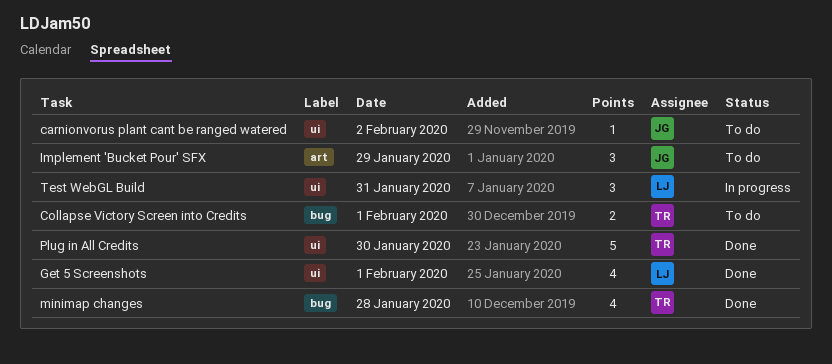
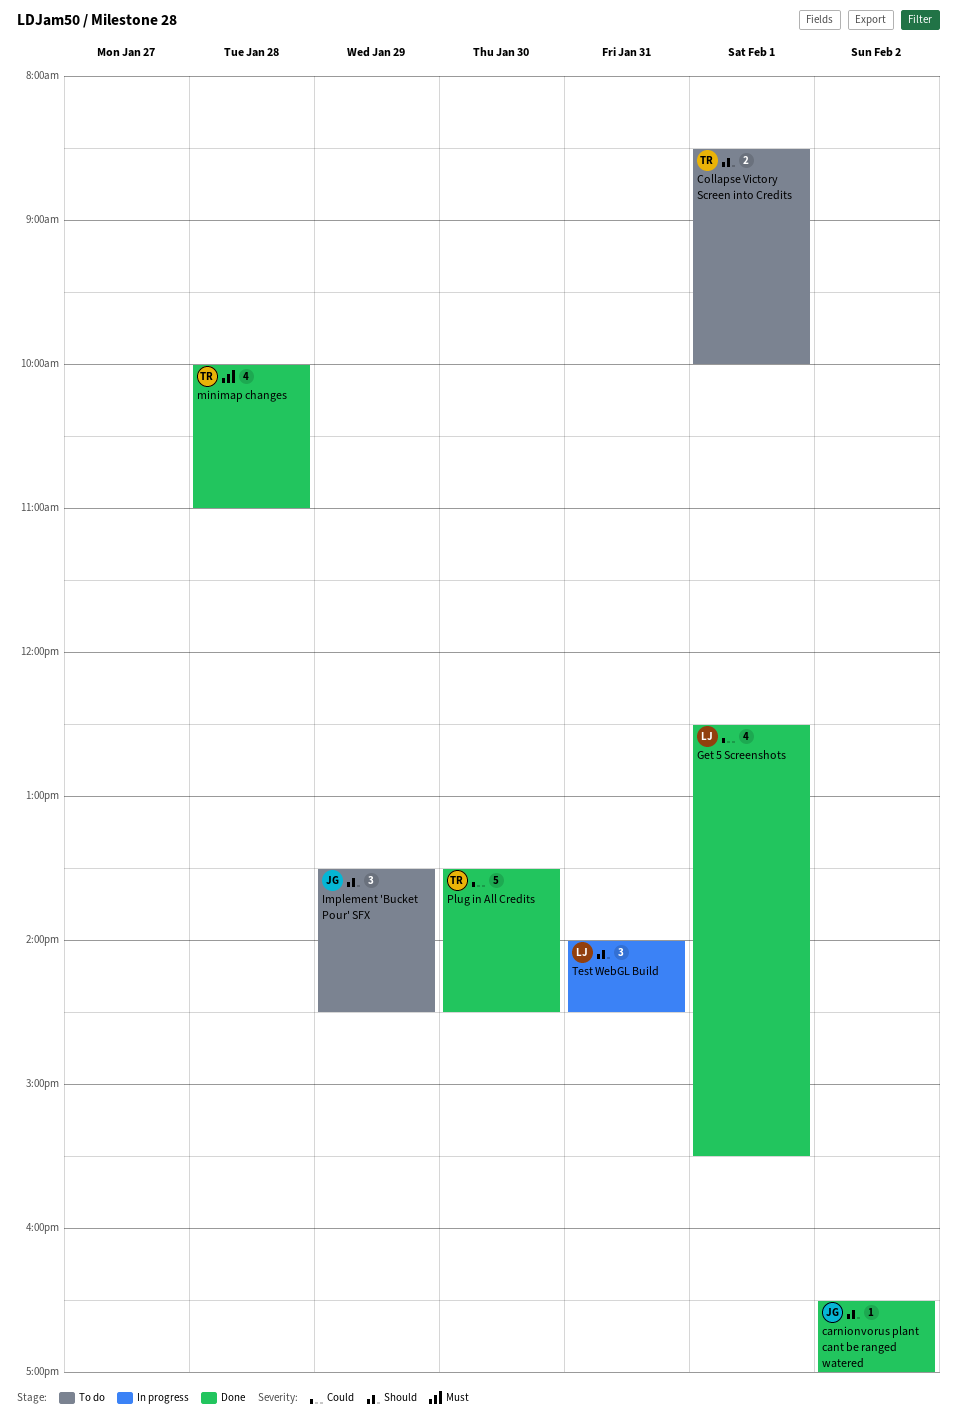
carnionvorus plant cant be ranged watered, status: To do -> Done

